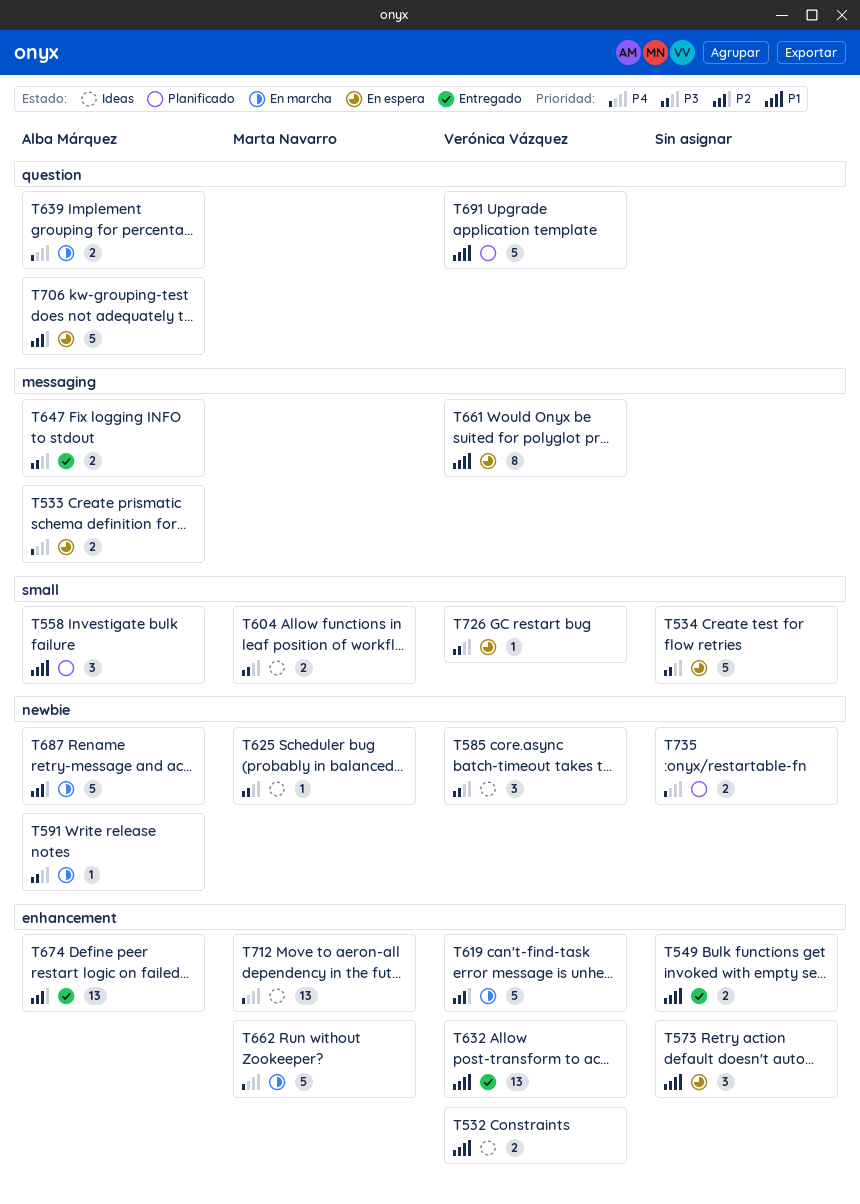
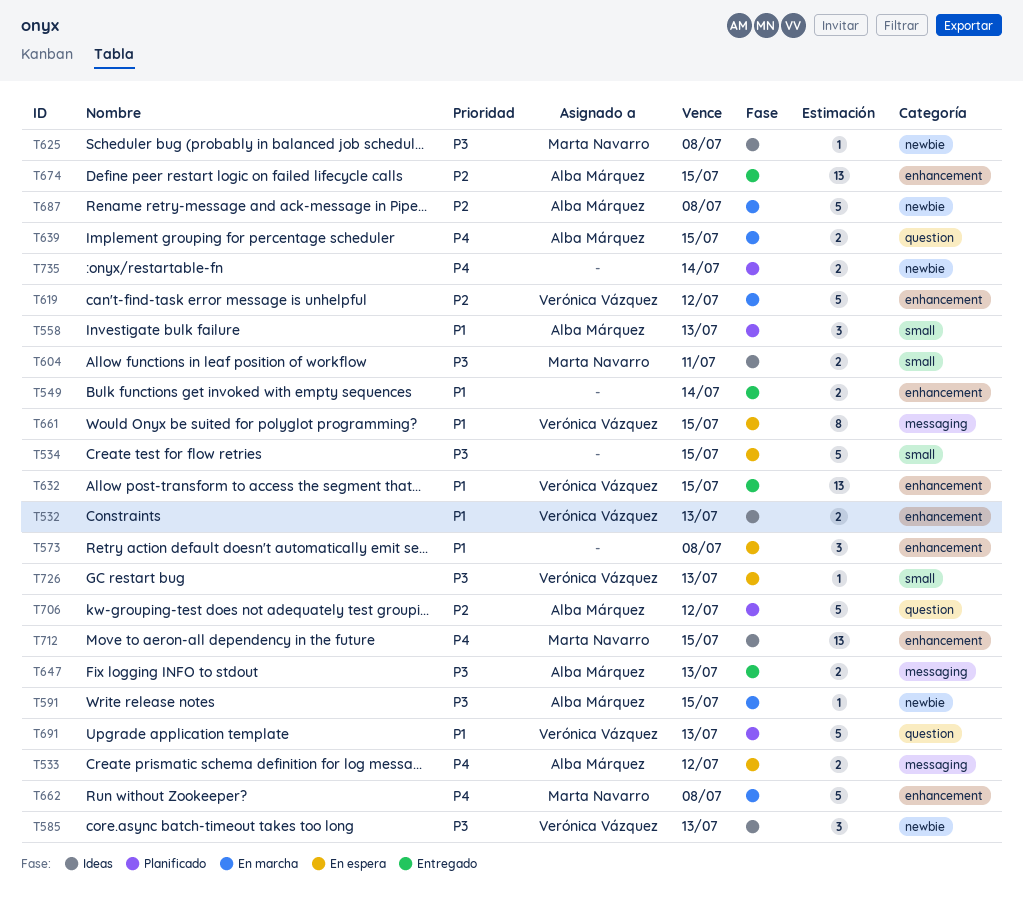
T706, status: En espera -> Planificado

